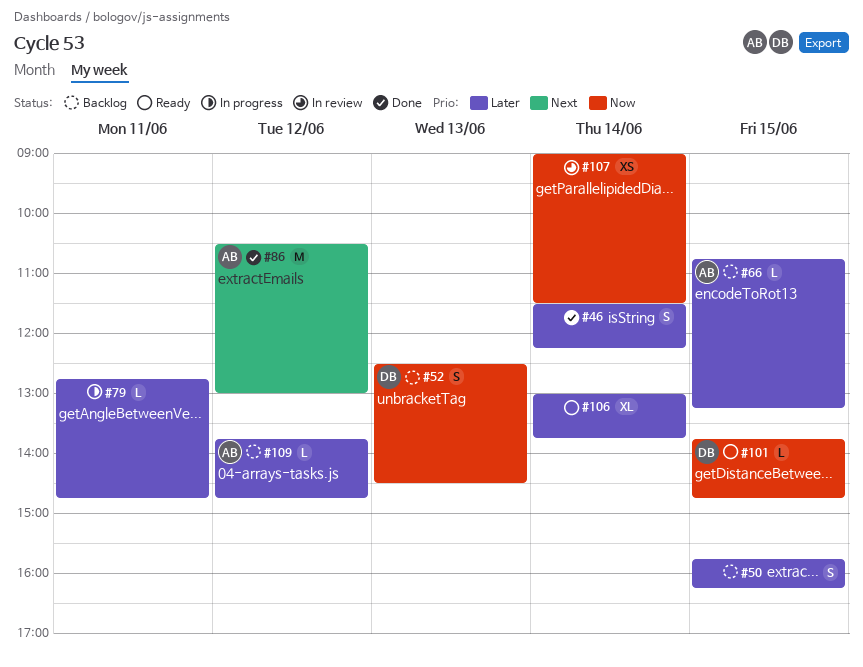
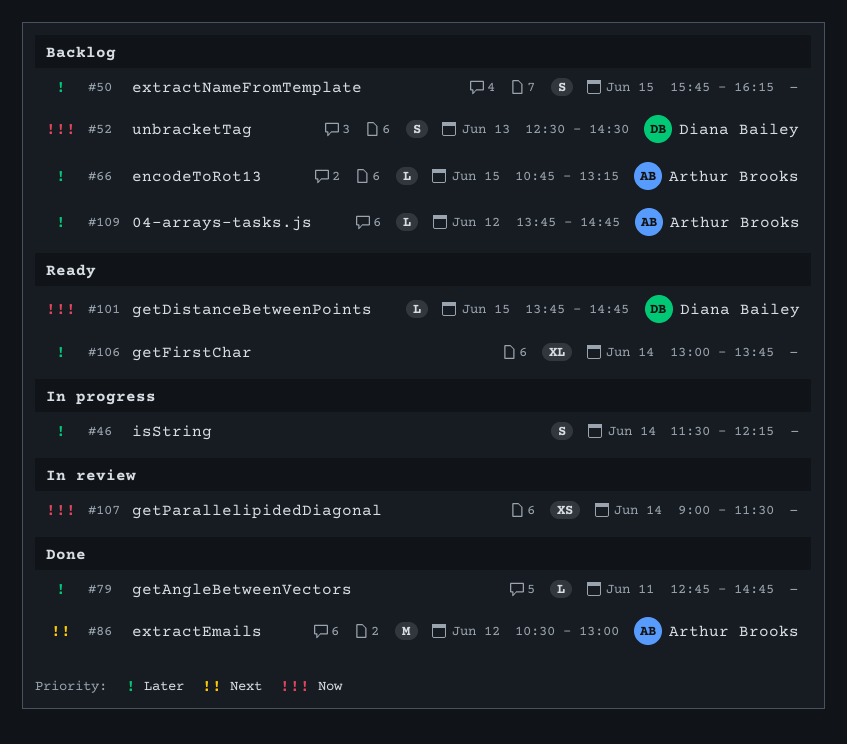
#46, status: Done -> In progress
#79, status: In progress -> Done

